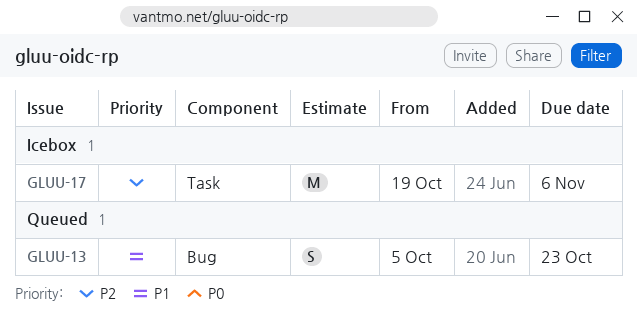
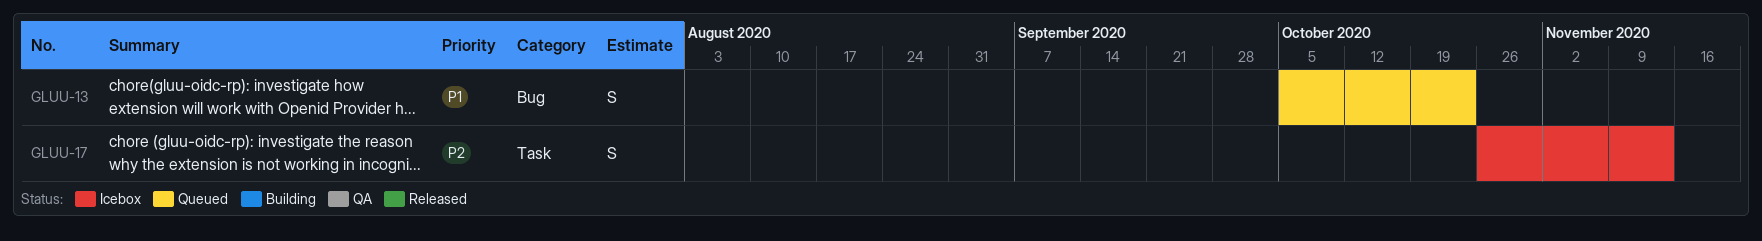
GLUU-17, estimate: M -> S
GLUU-17, start: Oct 19 -> Oct 26
GLUU-17, due: Nov 6 -> Nov 13

